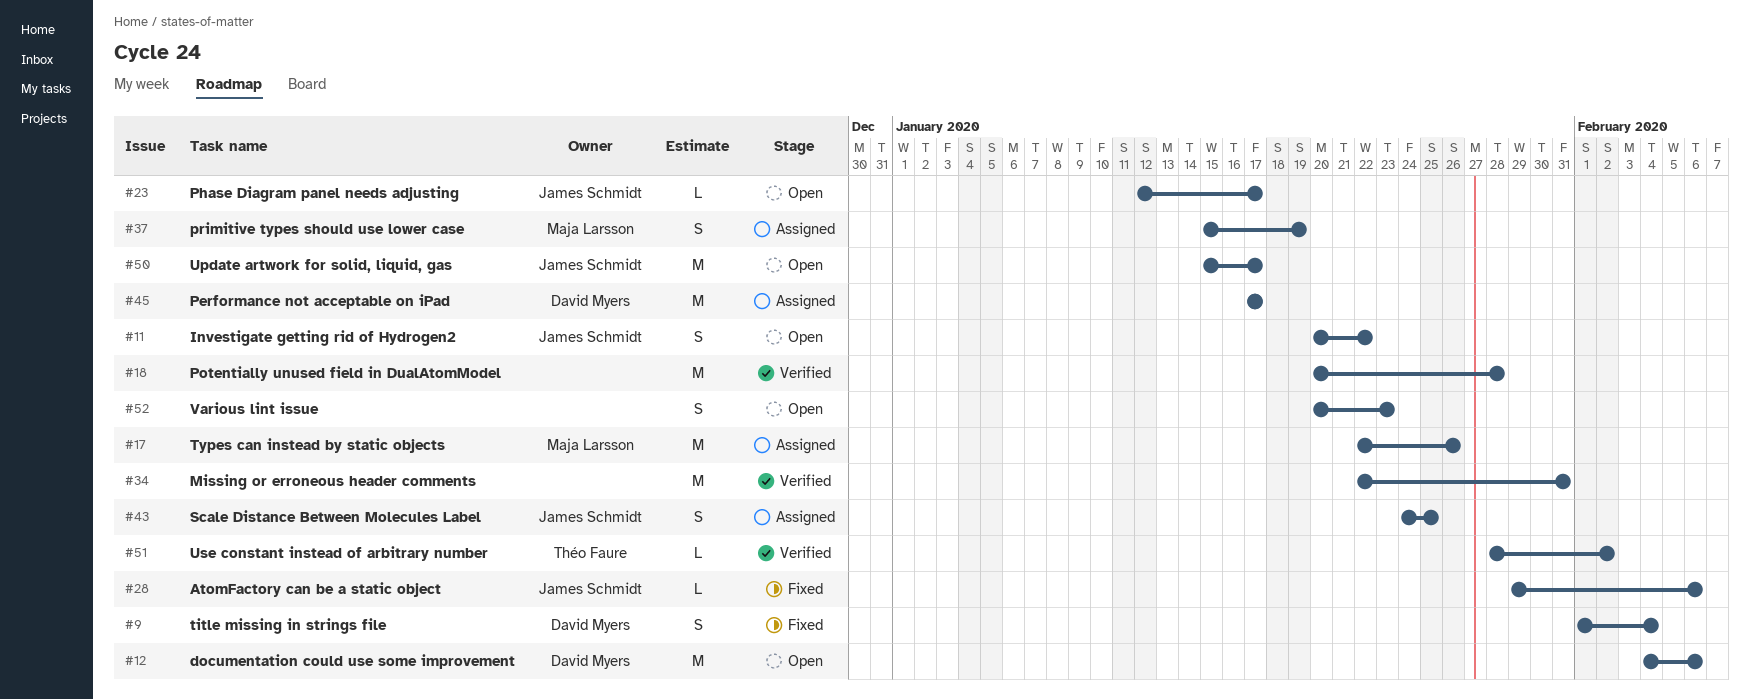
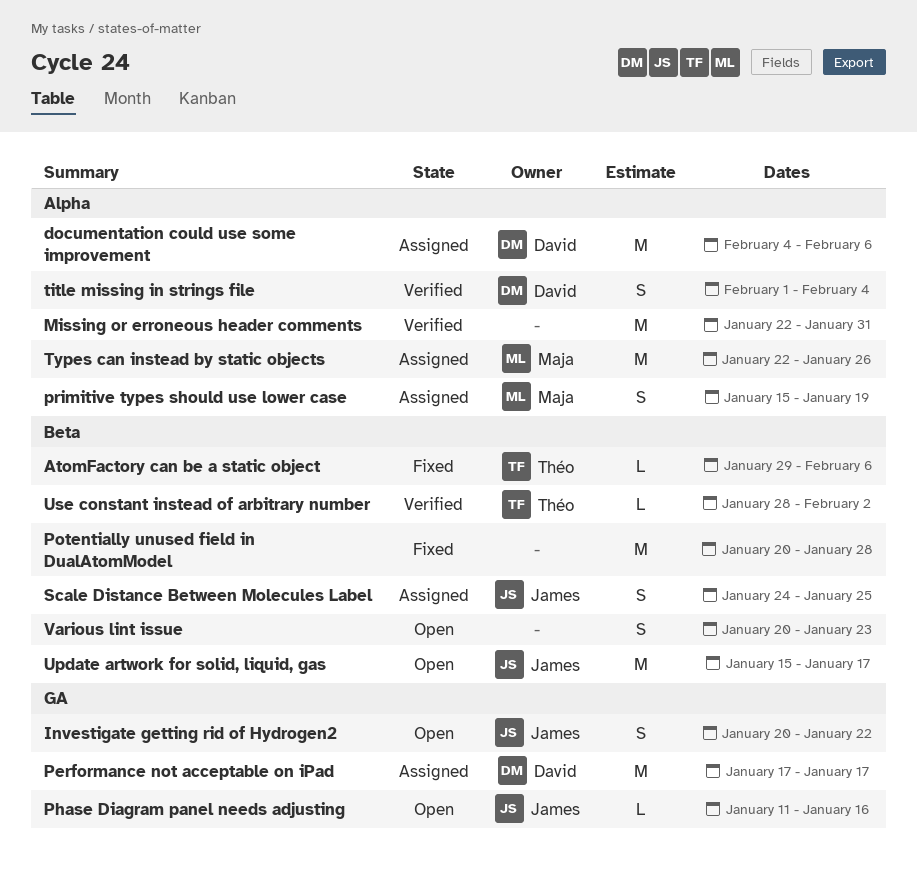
AtomFactory can be a static object, owner: James Schmidt -> Théo Faure
documentation could use some improvement, status: Open -> Assigned
Phase Diagram panel needs adjusting, start: Jan 12 -> Jan 11
Phase Diagram panel needs adjusting, due: Jan 17 -> Jan 16
Potentially unused field in DualAtomModel, status: Verified -> Fixed
title missing in strings file, status: Fixed -> Verified

